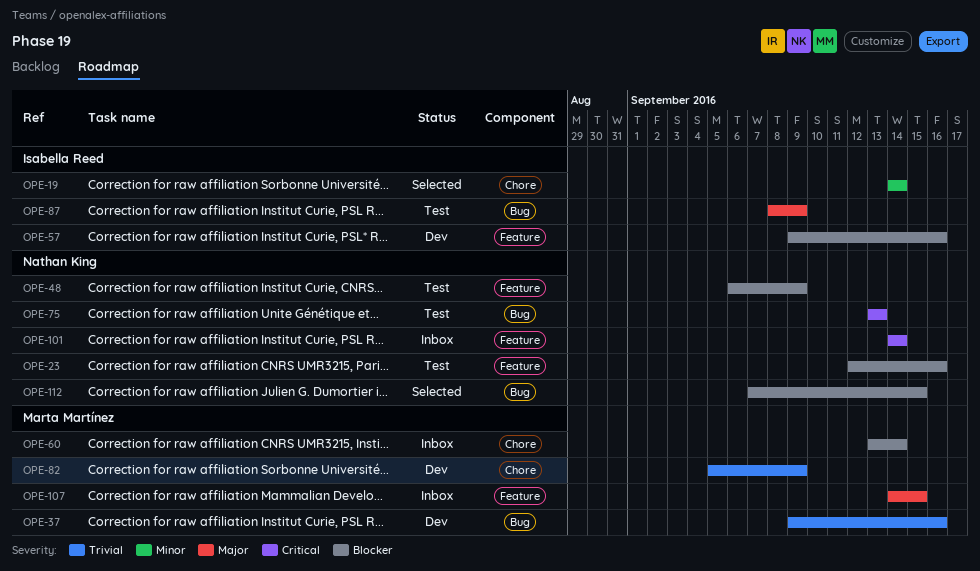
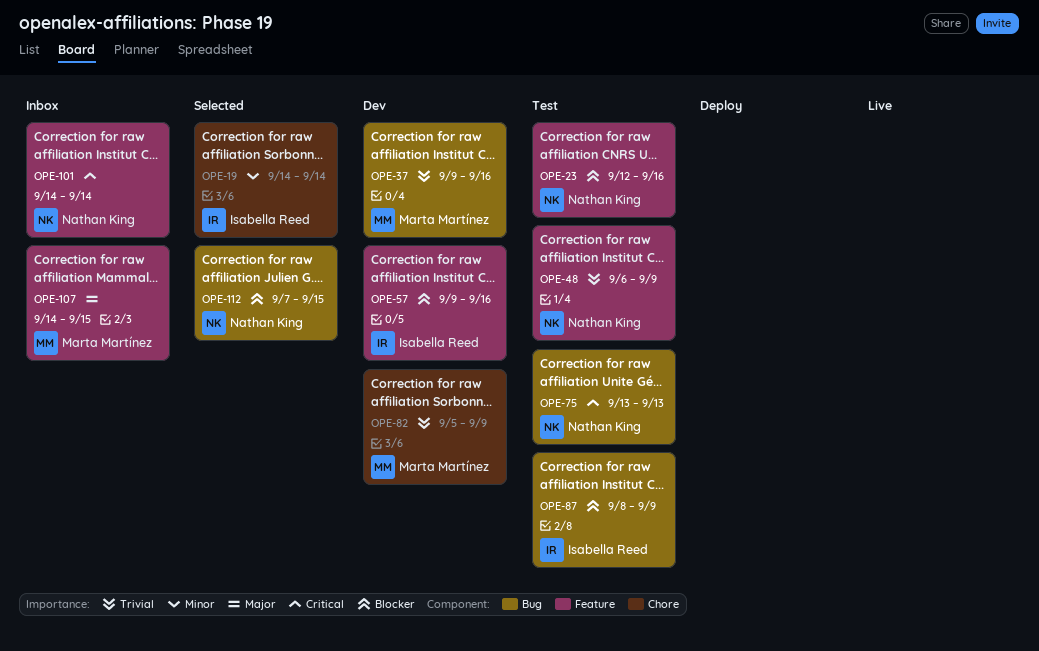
OPE-48, priority: Blocker -> Trivial
OPE-60: present -> none
OPE-87, priority: Major -> Blocker

